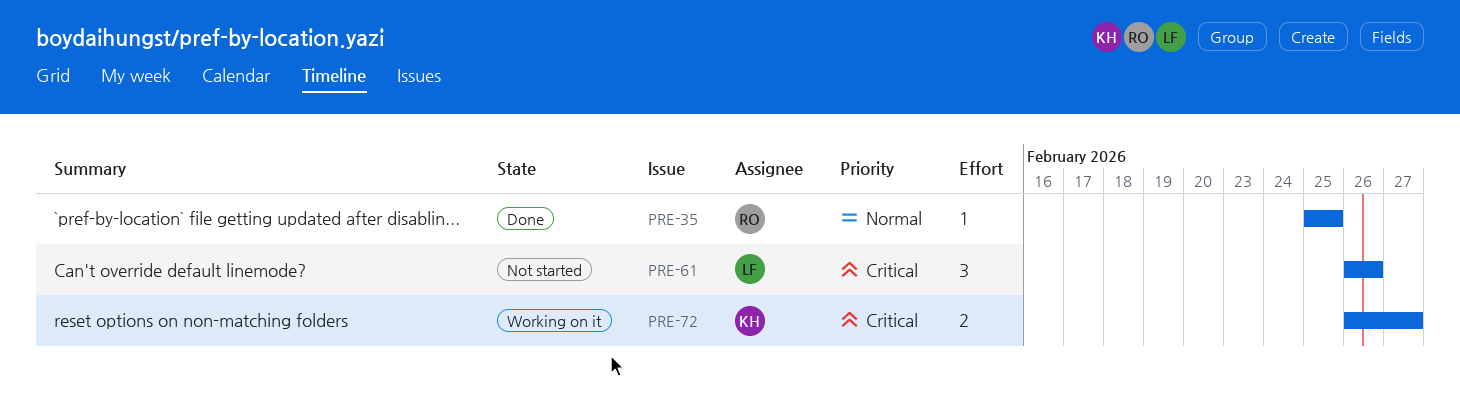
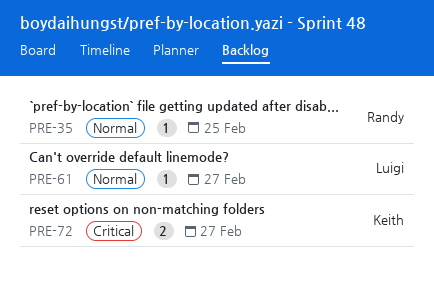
PRE-61, priority: Critical -> Normal
PRE-61, estimate: 3 -> 1
PRE-61, due: Feb 26 -> Feb 27

